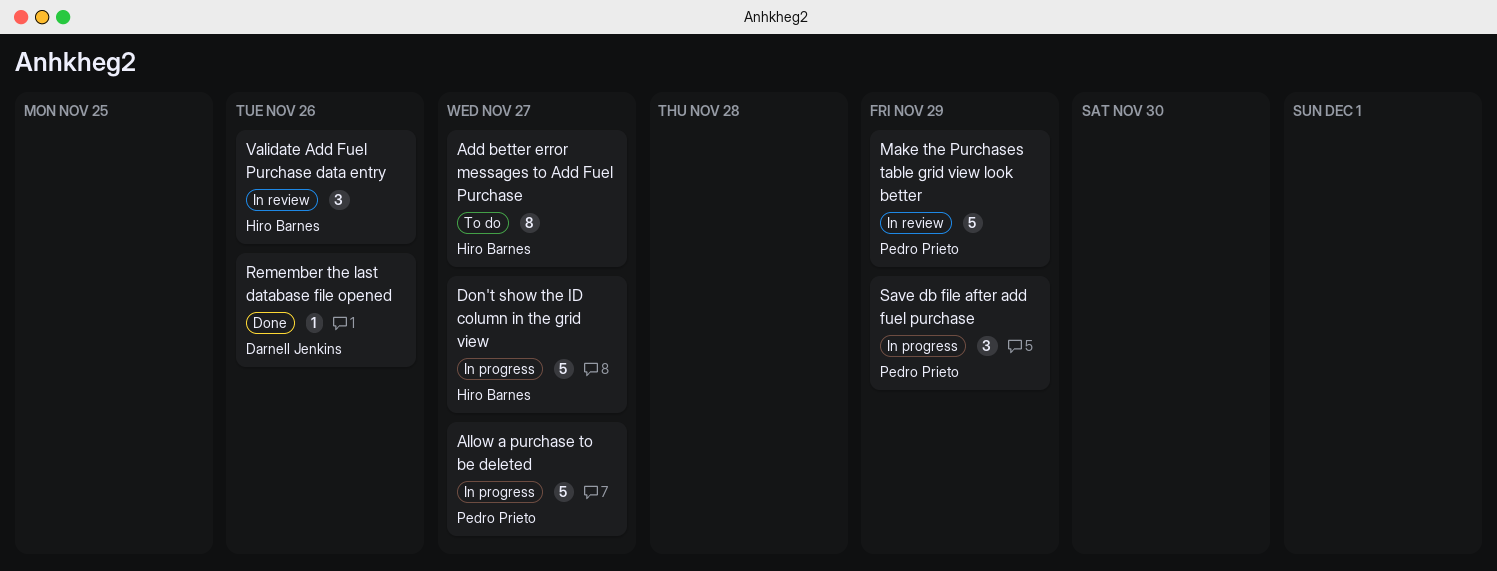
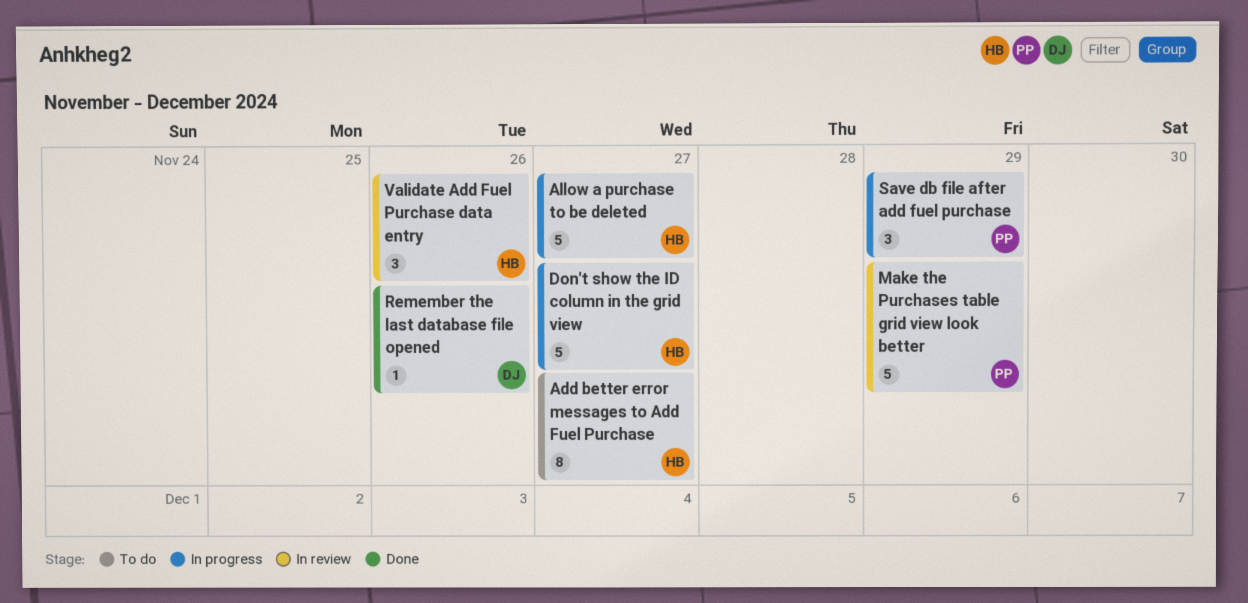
Allow a purchase to be deleted, owner: Pedro Prieto -> Hiro Barnes

